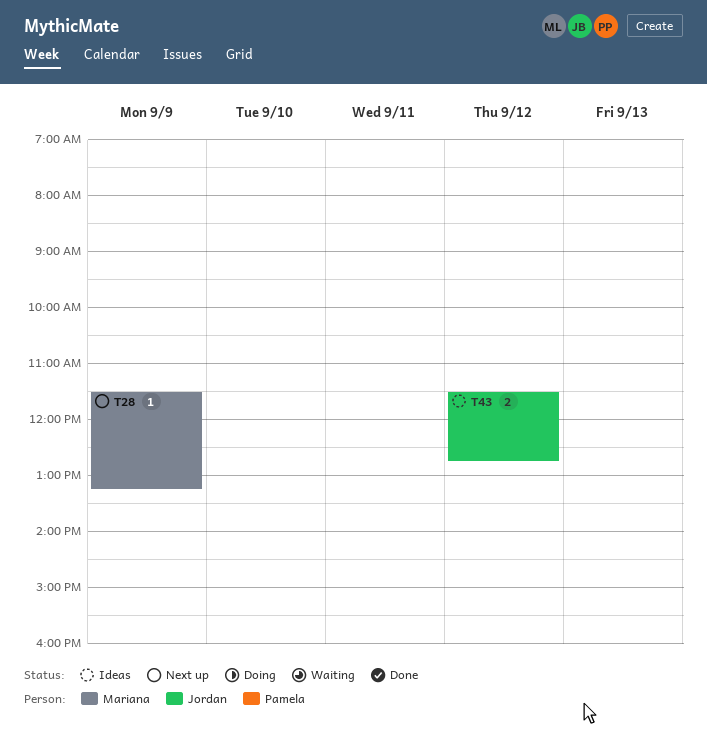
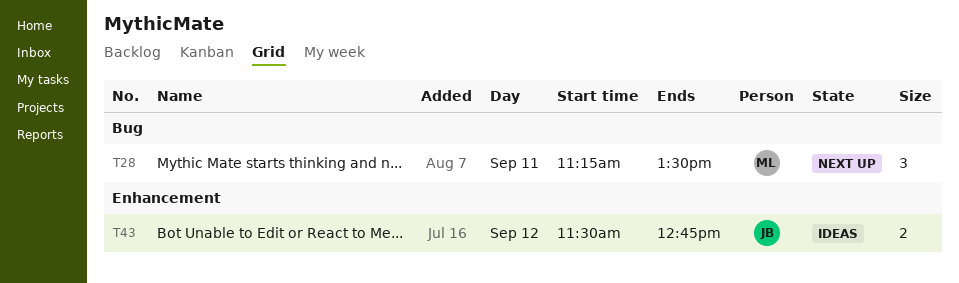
T28, estimate: 1 -> 3
T28, day: Sep 9 -> Sep 11
T28, begins: 11:30 -> 11:15
T28, ends: 13:15 -> 13:30

